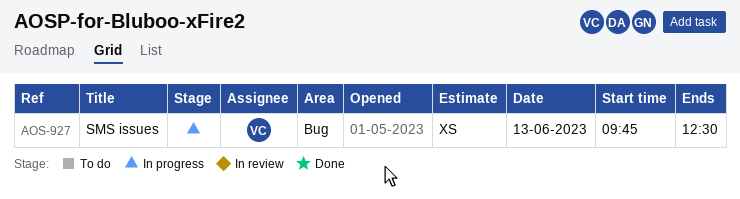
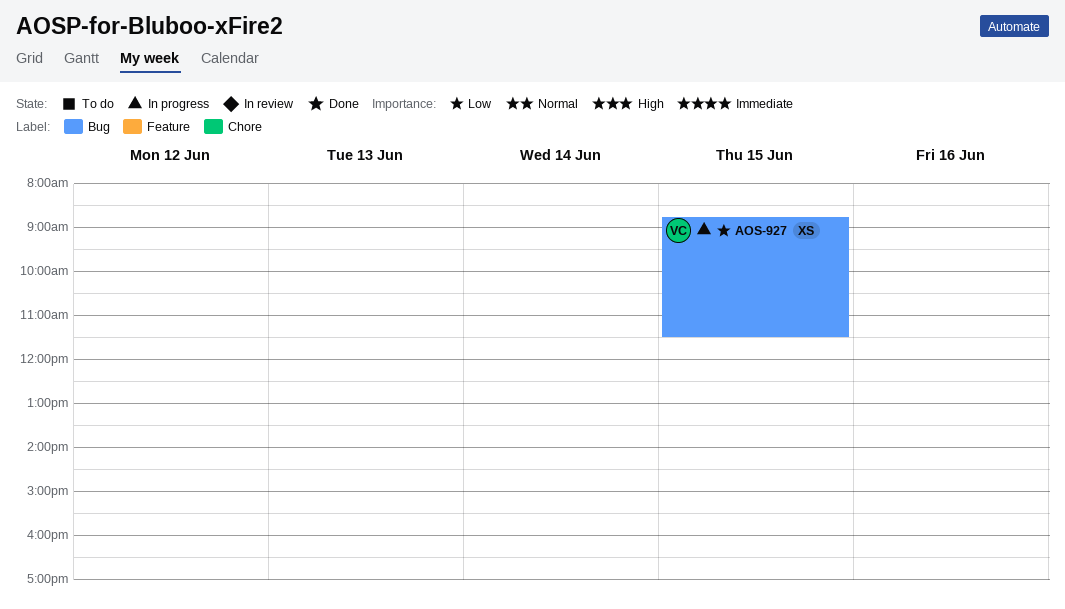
AOS-927, day: Jun 13 -> Jun 15
AOS-927, begins: 09:45 -> 08:45
AOS-927, ends: 12:30 -> 11:30

